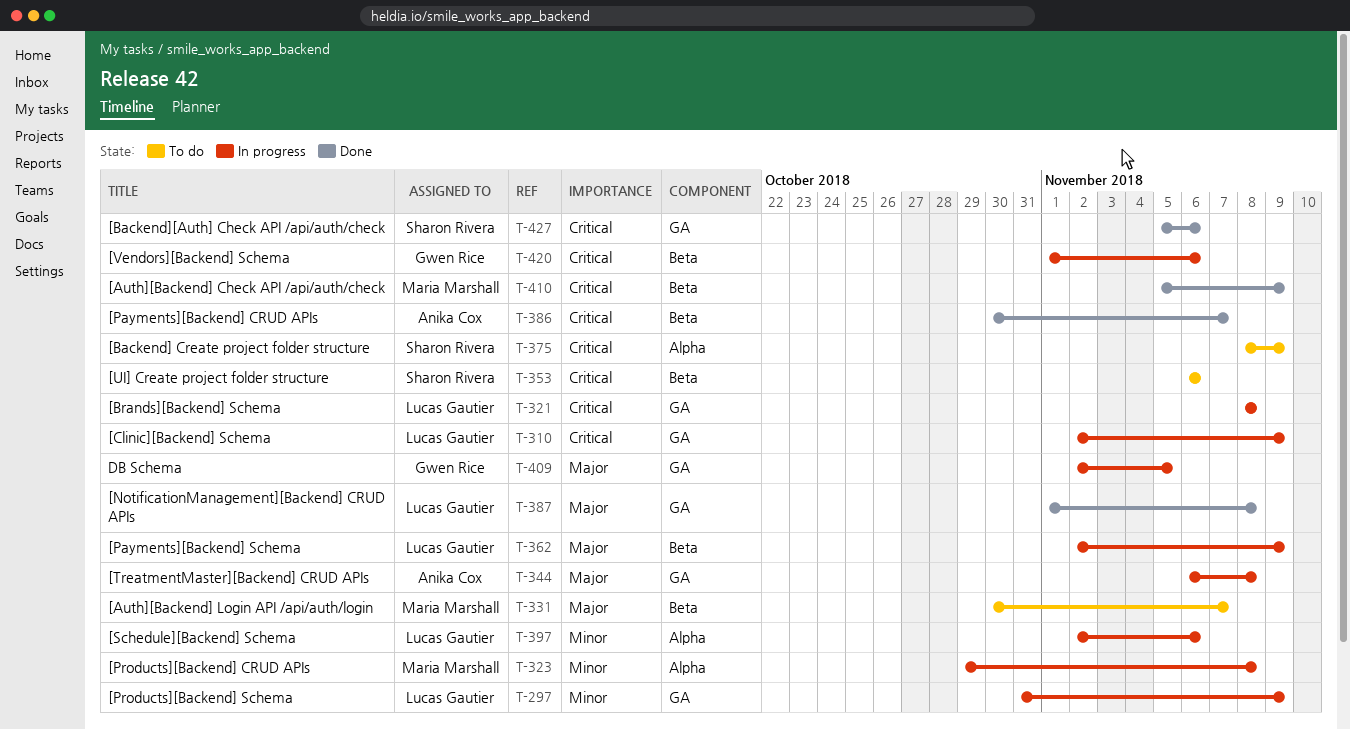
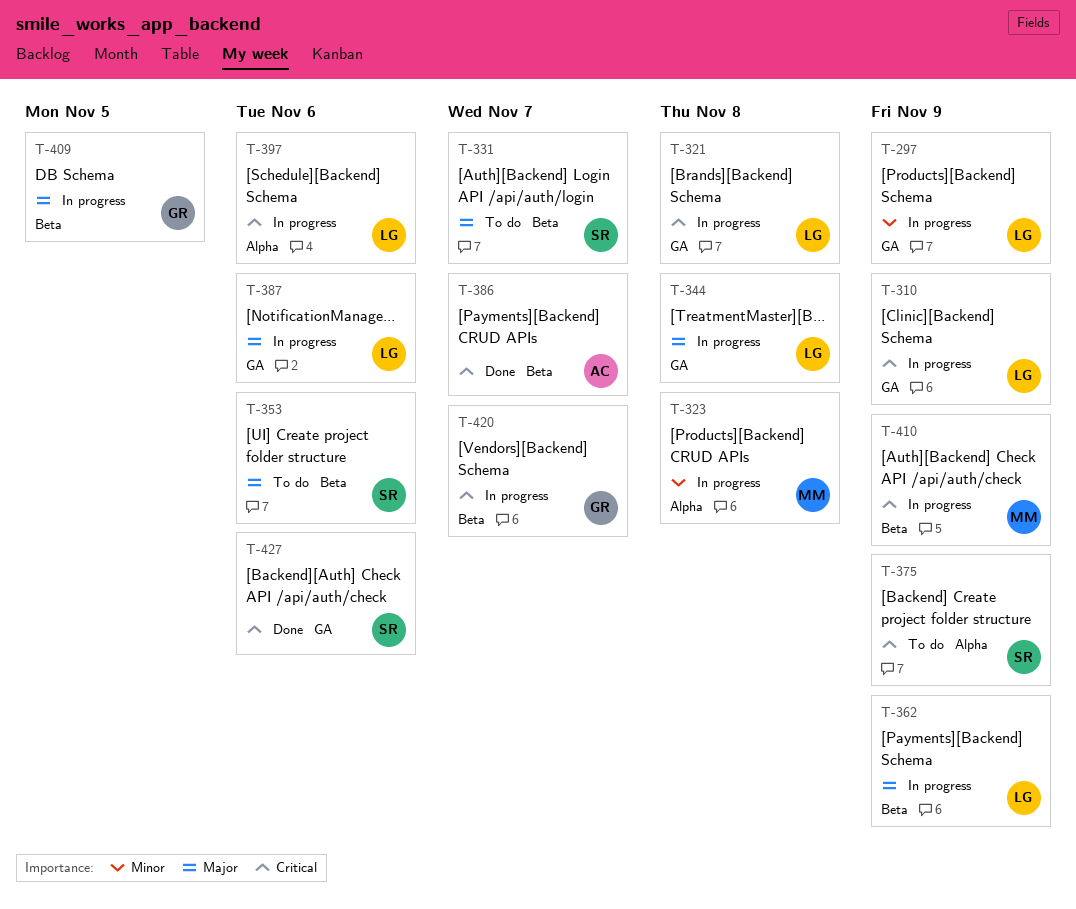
T-331, owner: Maria Marshall -> Sharon Rivera
T-344, owner: Anika Cox -> Lucas Gautier
T-353, priority: Critical -> Major
T-387, status: Done -> In progress
T-387, due: Nov 8 -> Nov 6
T-397, priority: Minor -> Critical
T-409, label: GA -> Beta
T-410, status: Done -> In progress
T-420, due: Nov 6 -> Nov 7

